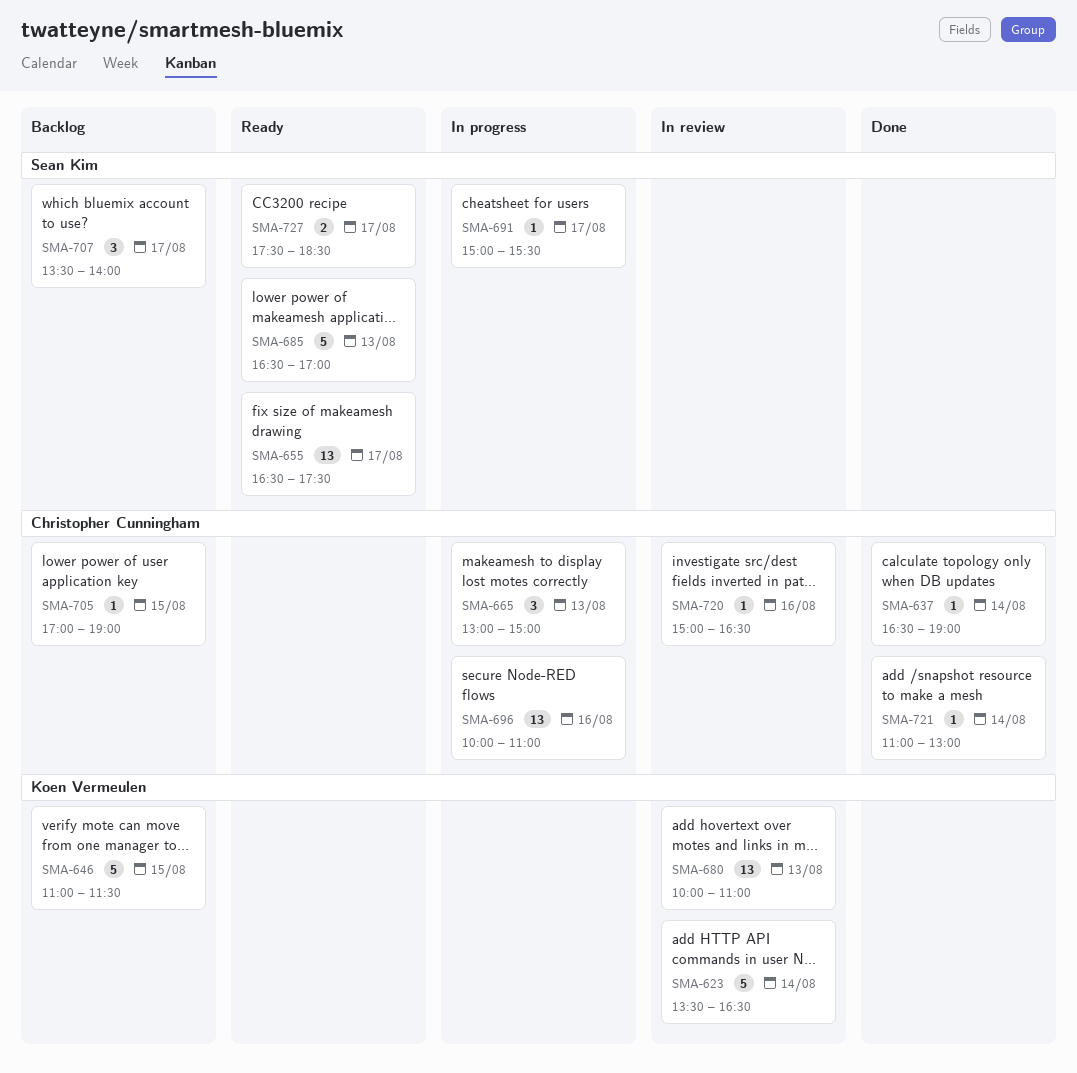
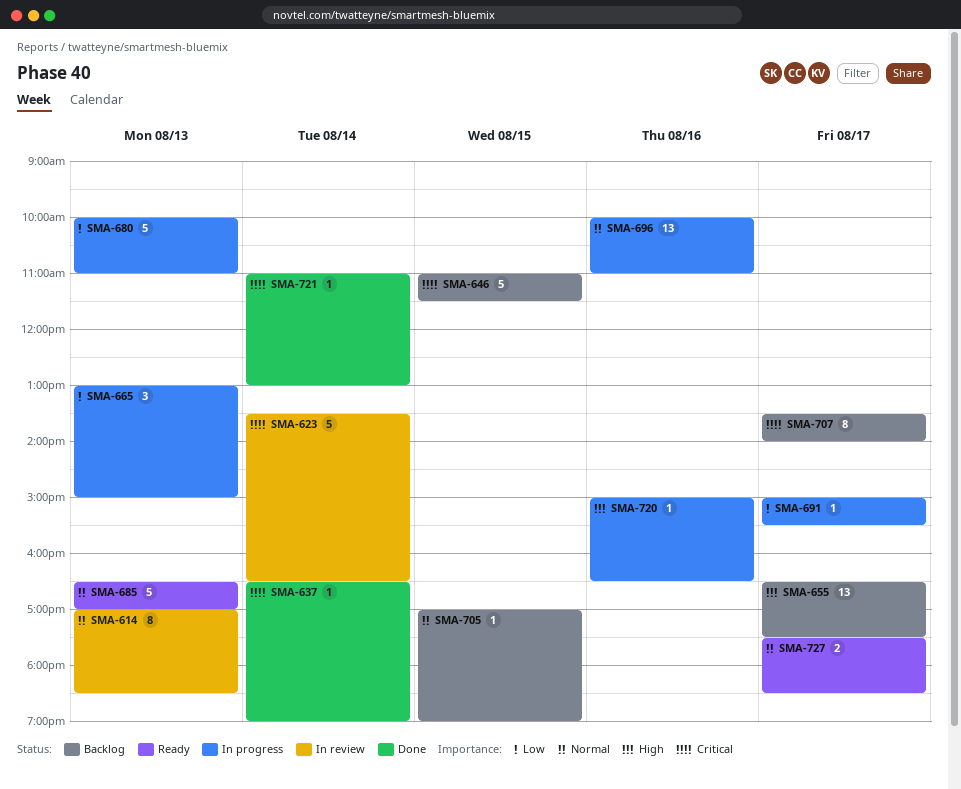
SMA-614: none -> present
SMA-655, status: Ready -> Backlog
SMA-680, status: In review -> In progress
SMA-680, estimate: 13 -> 5
SMA-707, estimate: 3 -> 8
SMA-720, status: In review -> In progress

